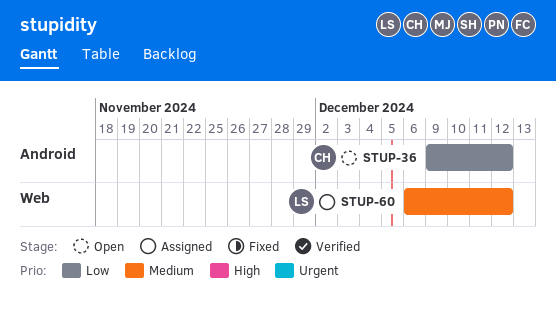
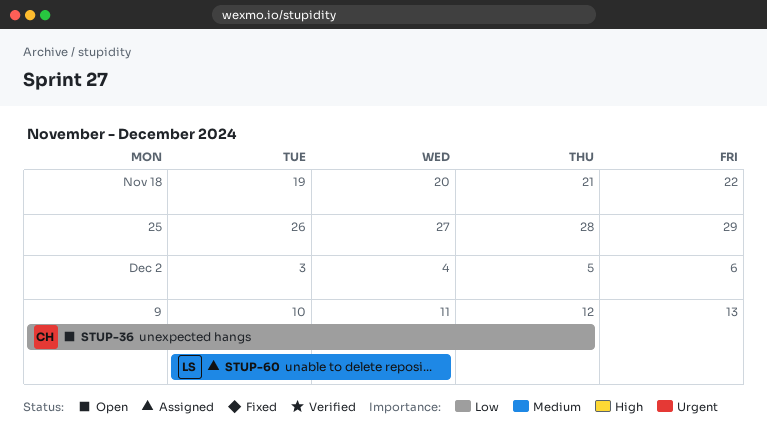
STUP-60, start: Dec 6 -> Dec 10
STUP-60, due: Dec 12 -> Dec 11

